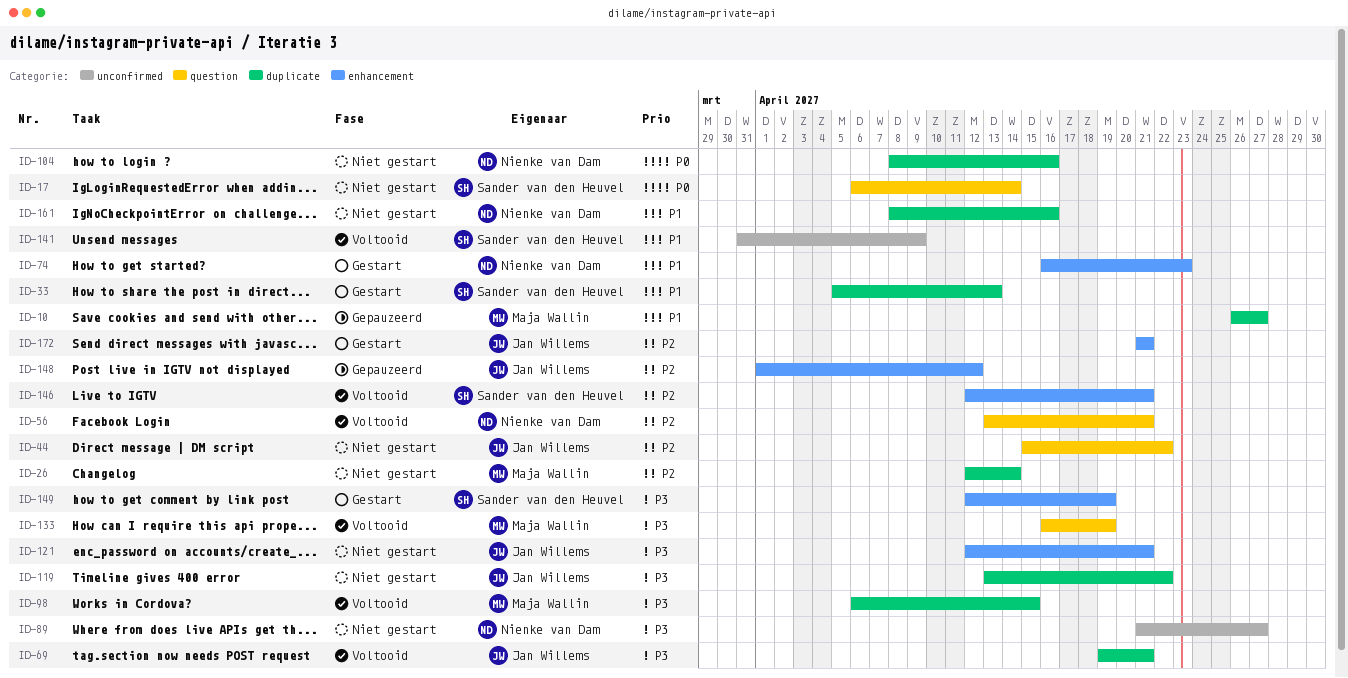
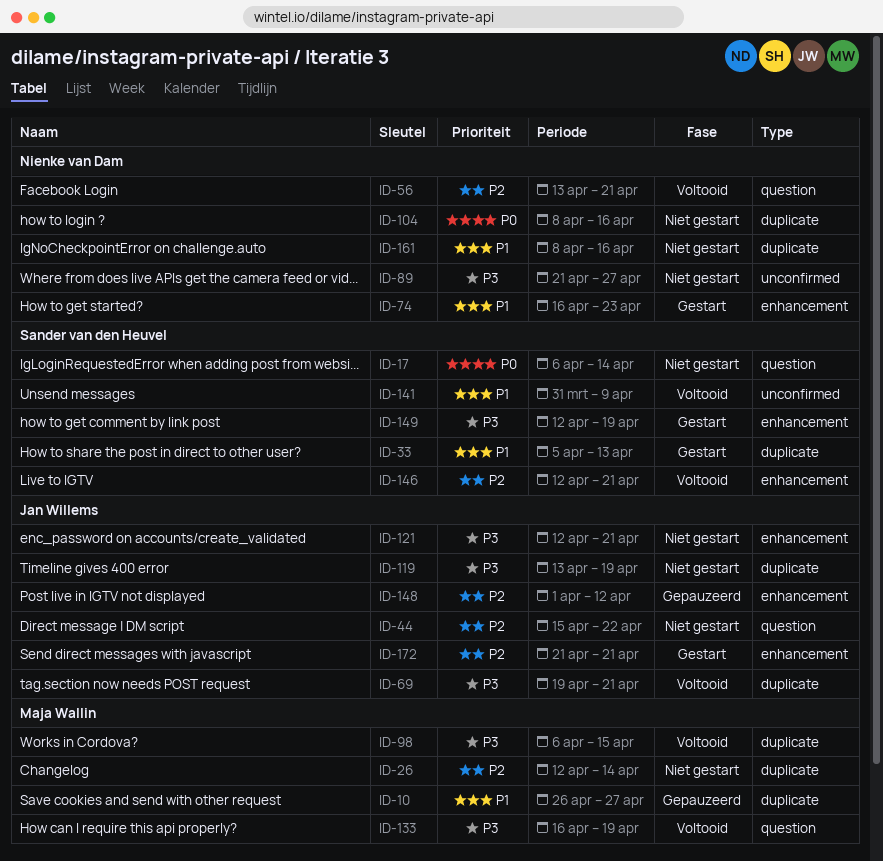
ID-119, due: Apr 22 -> Apr 19

